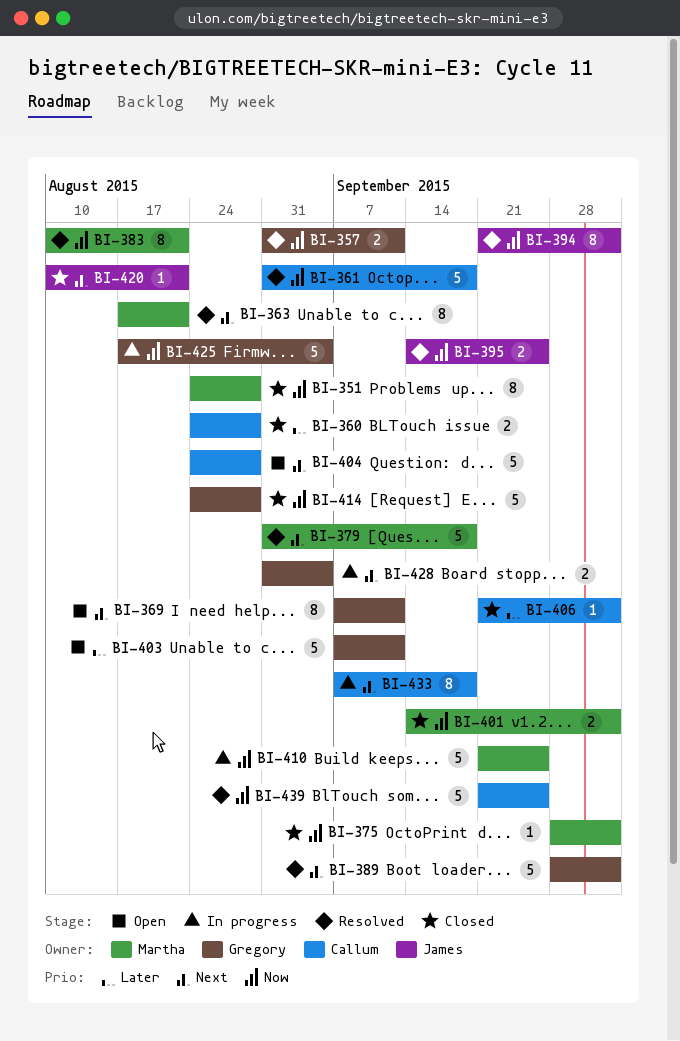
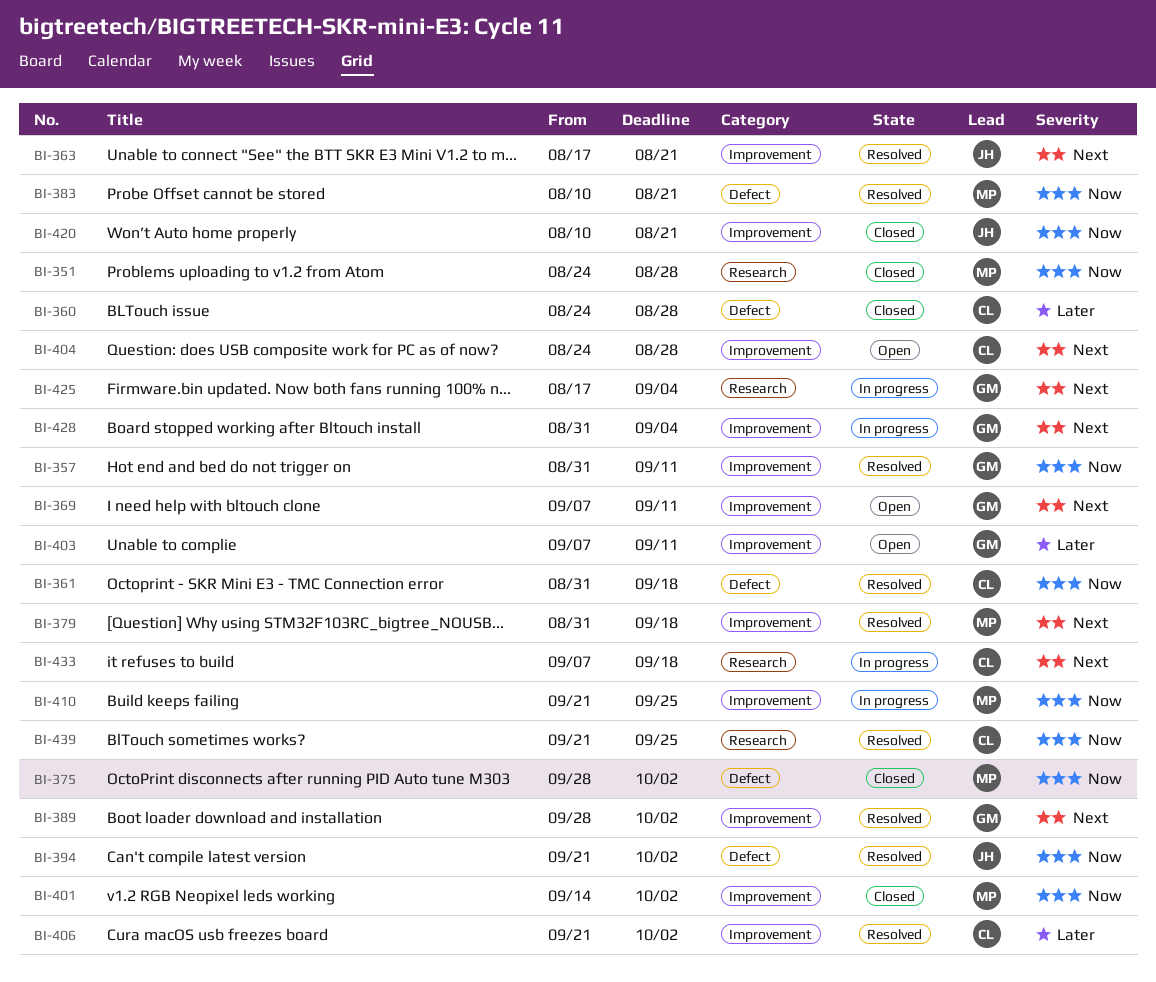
BI-363, owner: Martha -> James
BI-395: present -> none
BI-406, status: Closed -> Resolved
BI-414: present -> none
BI-420, priority: Next -> Now
BI-425, priority: Now -> Next

